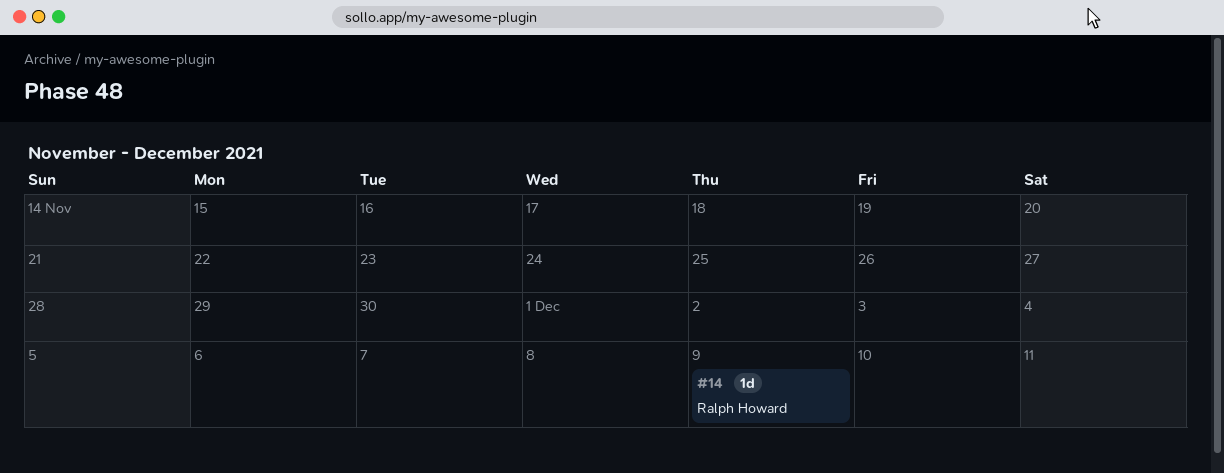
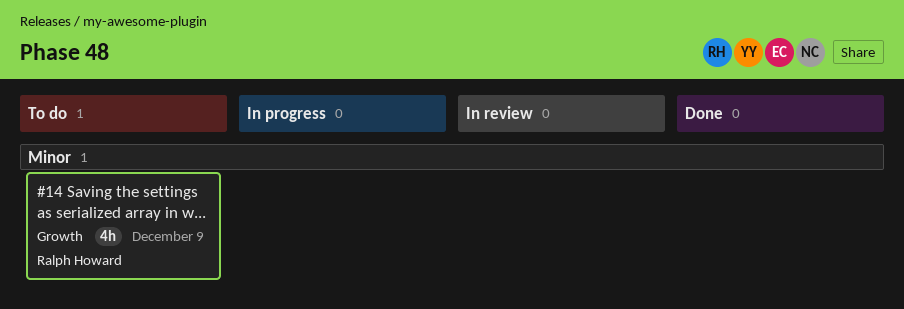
#14, estimate: 1d -> 4h

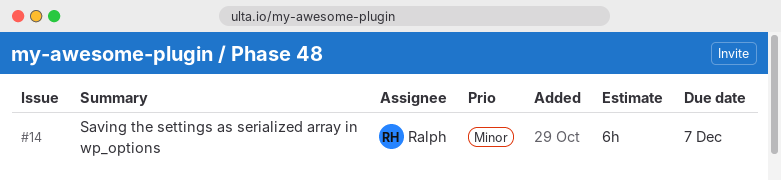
#14, estimate: 4h -> 6h
#14, due: Dec 9 -> Dec 7

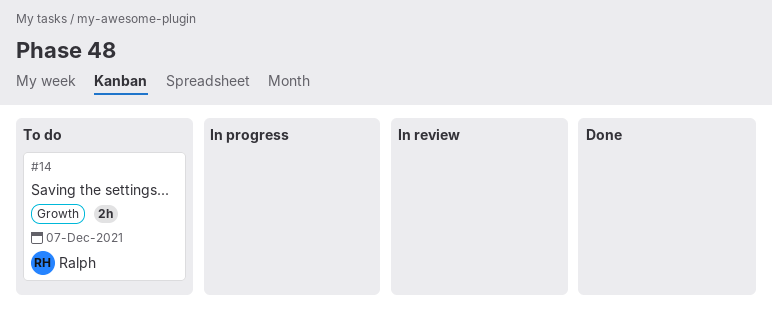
#14, estimate: 6h -> 2h

